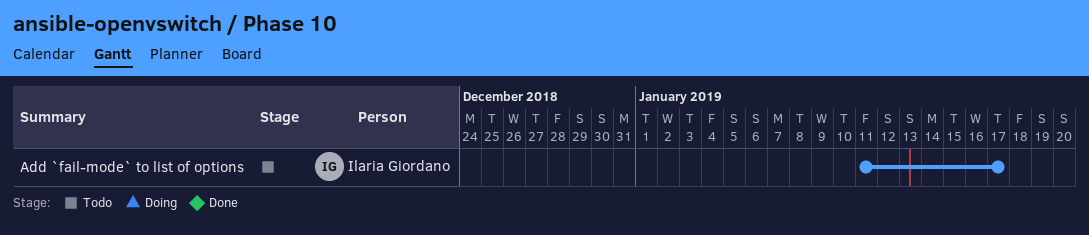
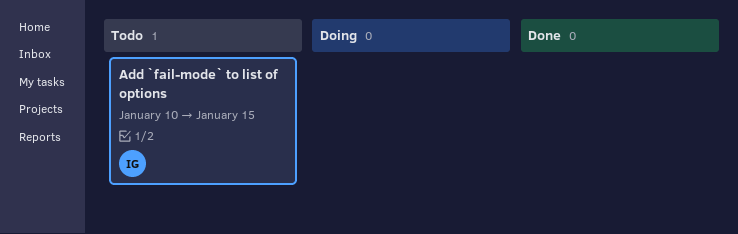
Add `fail-mode` to list of options, start: Jan 11 -> Jan 10
Add `fail-mode` to list of options, due: Jan 17 -> Jan 15

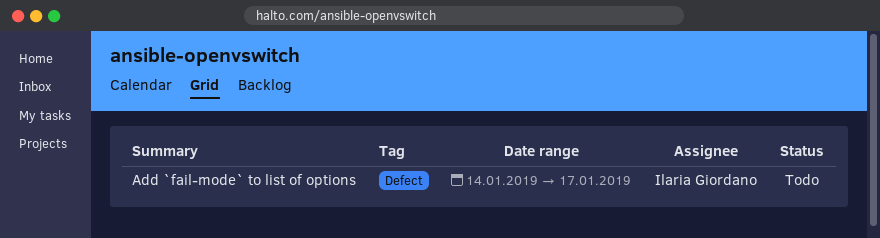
Add `fail-mode` to list of options, start: Jan 10 -> Jan 14
Add `fail-mode` to list of options, due: Jan 15 -> Jan 17

